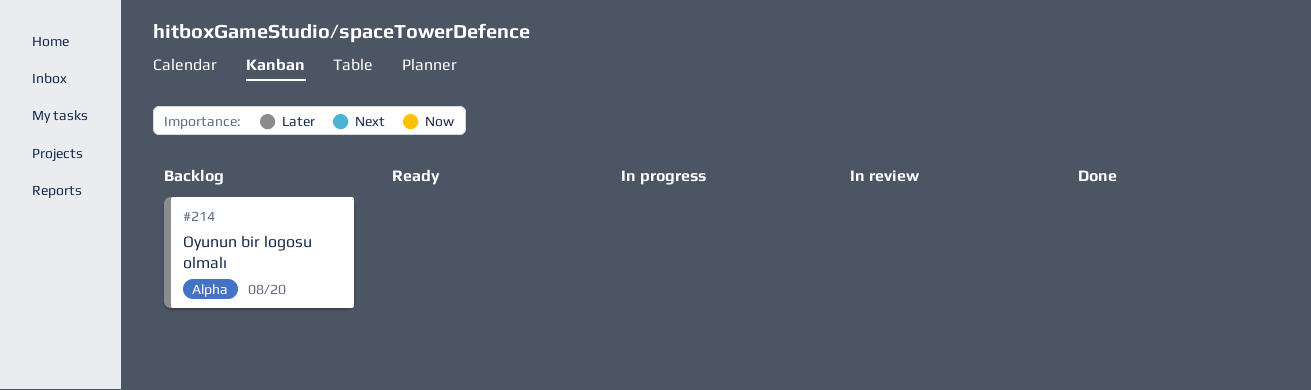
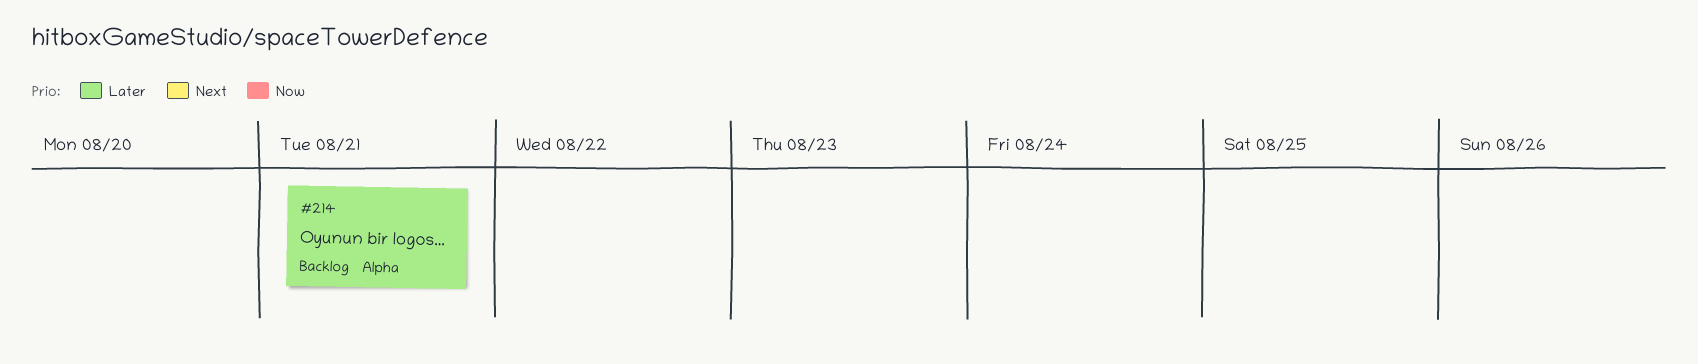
#214, due: Aug 20 -> Aug 21

